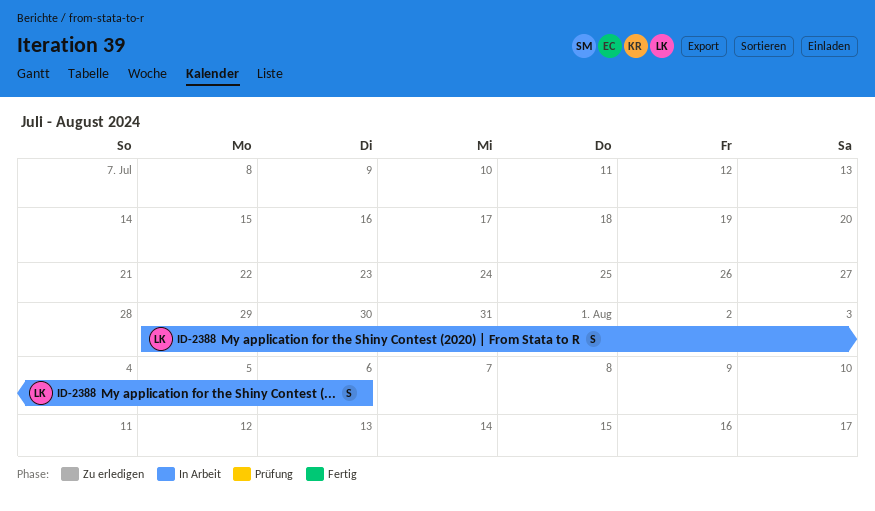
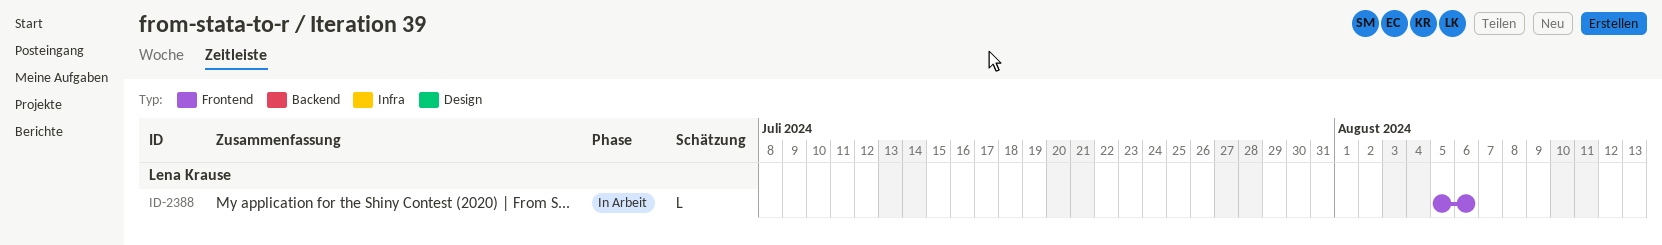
ID-2388, estimate: S -> L
ID-2388, start: Jul 29 -> Aug 5

